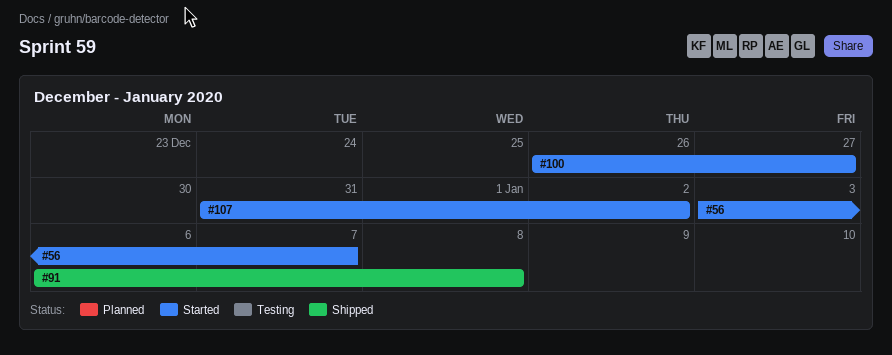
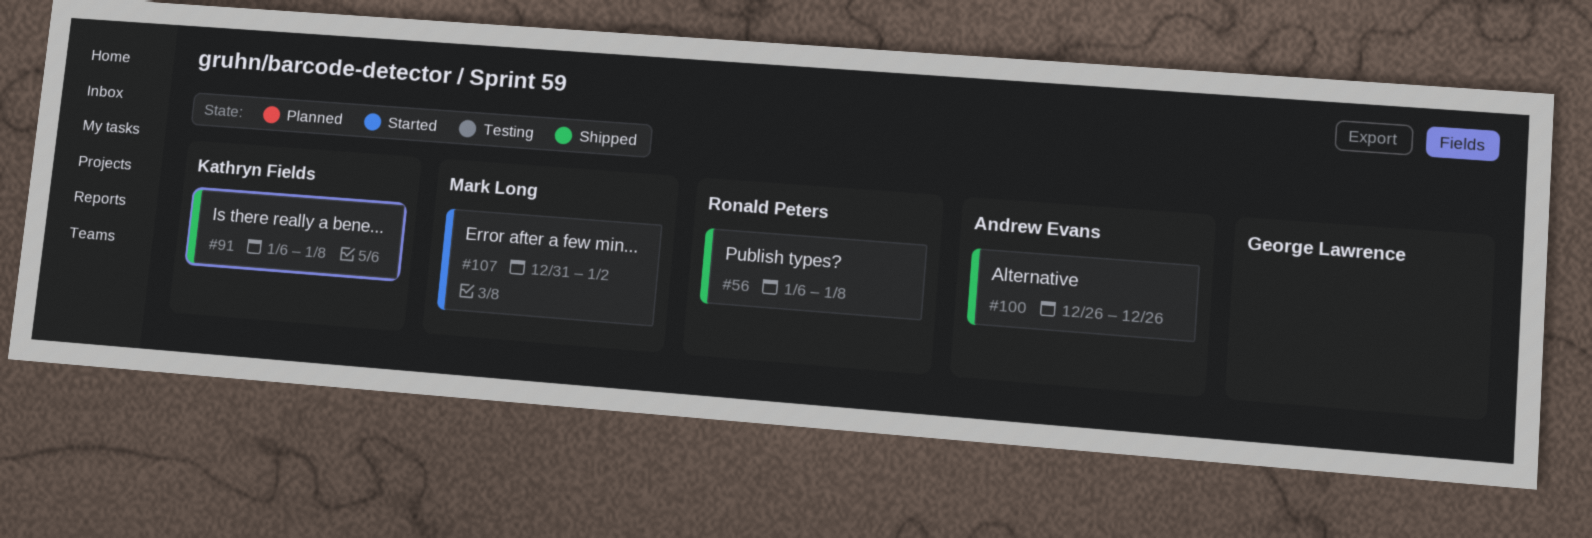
#56, status: Started -> Shipped
#56, start: Jan 3 -> Jan 6
#56, due: Jan 7 -> Jan 8
#100, status: Started -> Shipped
#100, due: Dec 27 -> Dec 26

